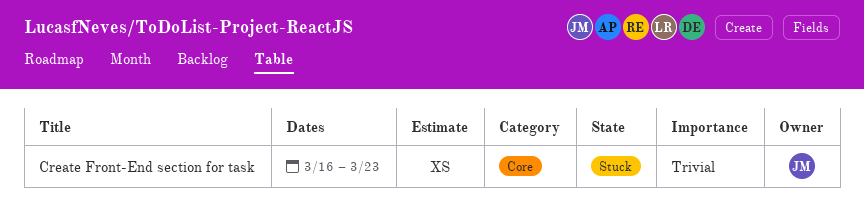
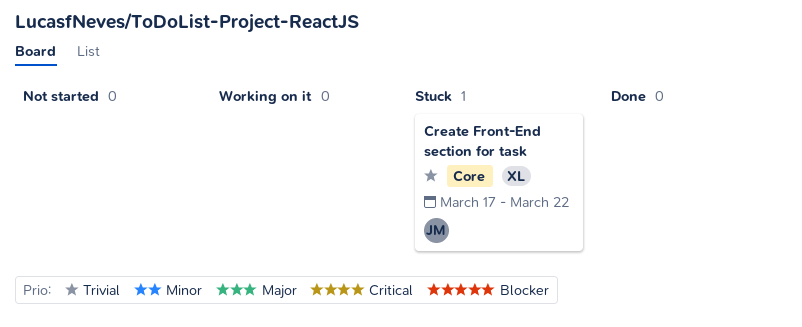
Create Front-End section for task, estimate: XS -> XL
Create Front-End section for task, start: Mar 16 -> Mar 17
Create Front-End section for task, due: Mar 23 -> Mar 22

